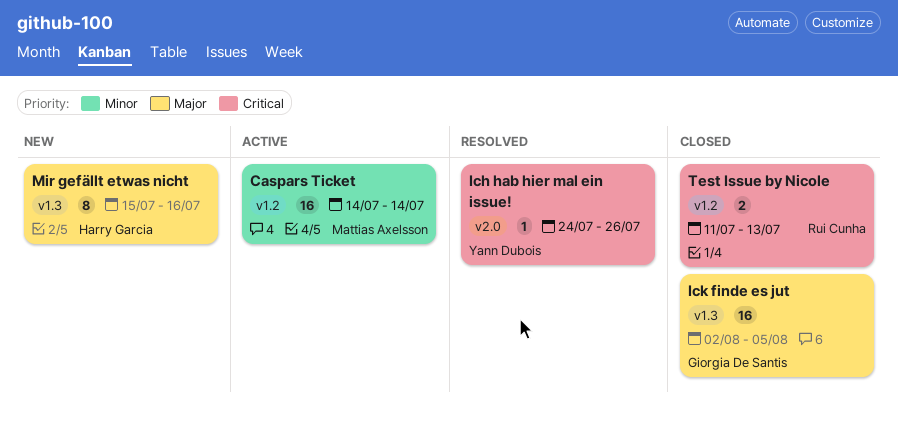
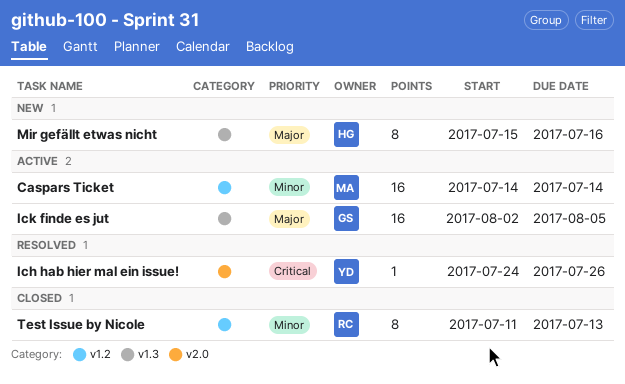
Ick finde es jut, status: Closed -> Active
Test Issue by Nicole, priority: Critical -> Minor
Test Issue by Nicole, estimate: 2 -> 8

